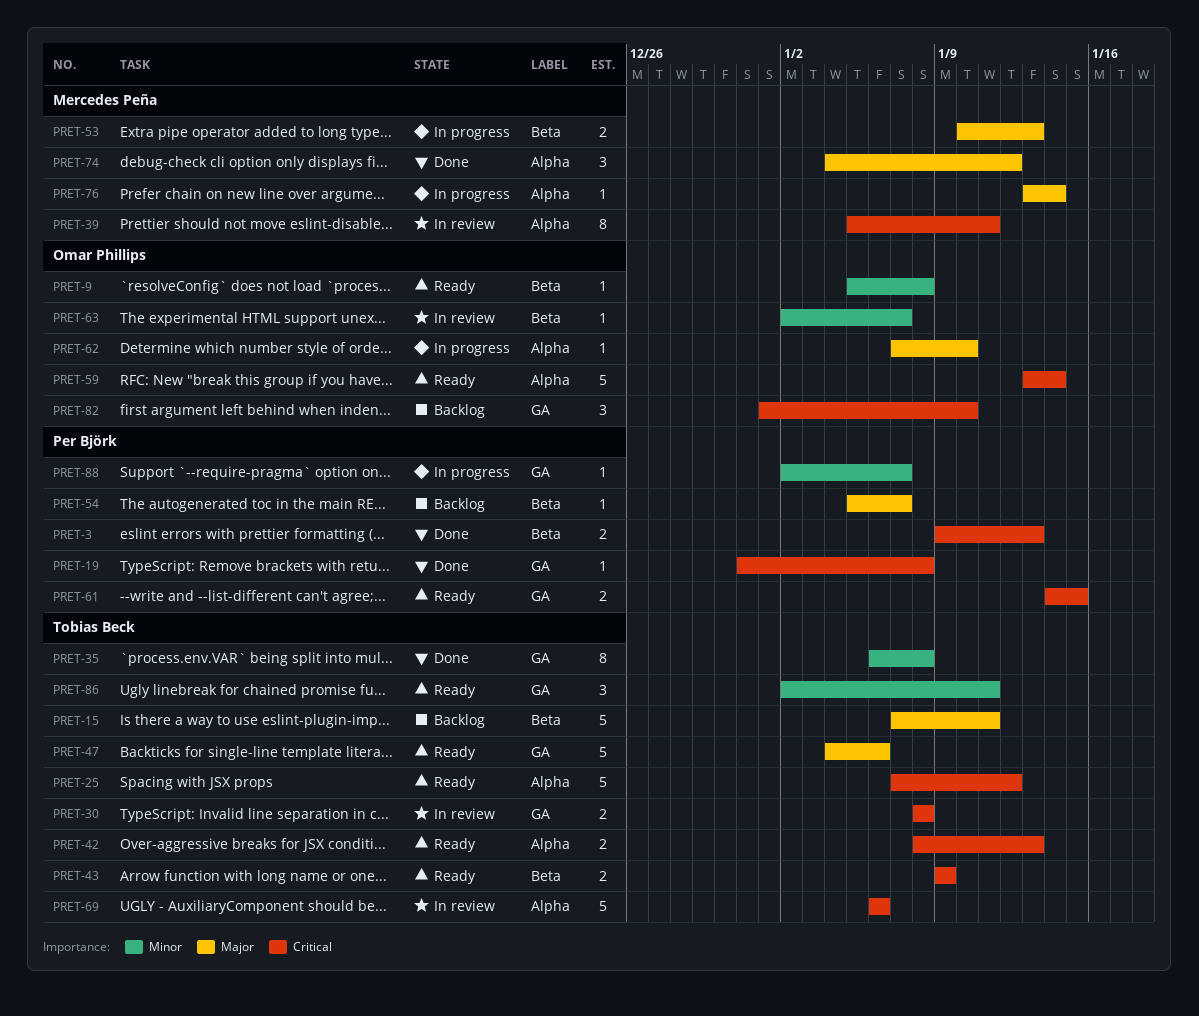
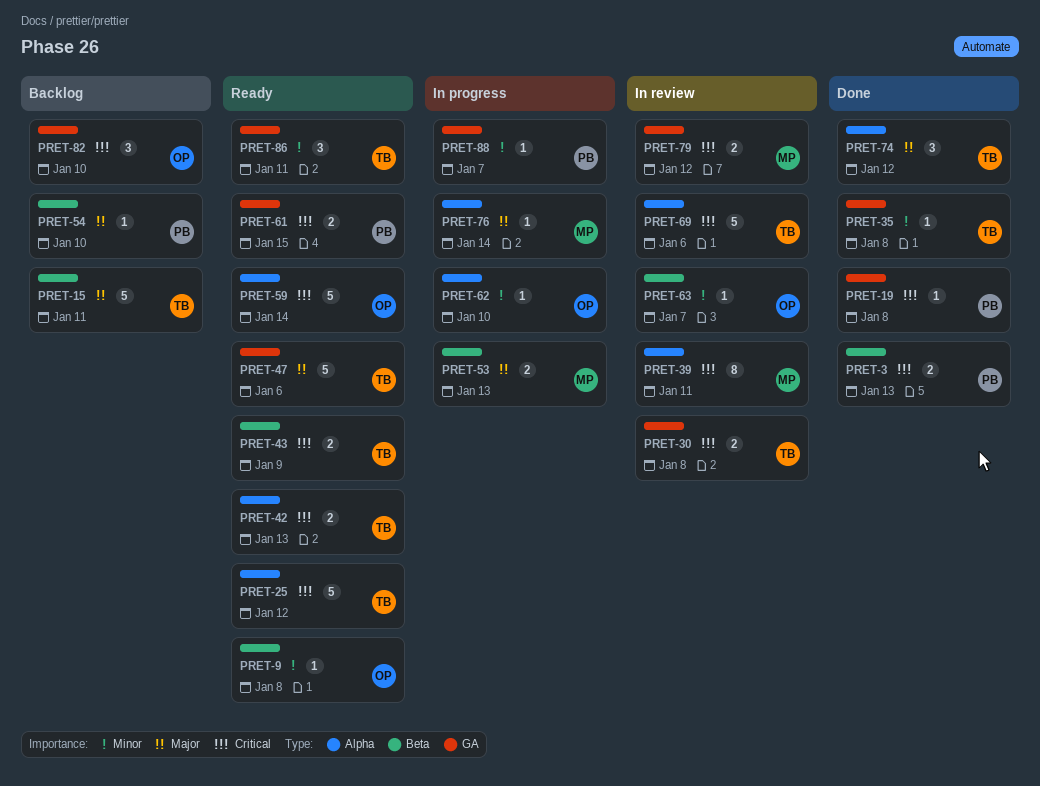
PRET-35, estimate: 8 -> 1
PRET-54, due: Jan 7 -> Jan 10
PRET-62, priority: Major -> Minor
PRET-74, owner: Mercedes Peña -> Tobias Beck
PRET-79: none -> present

